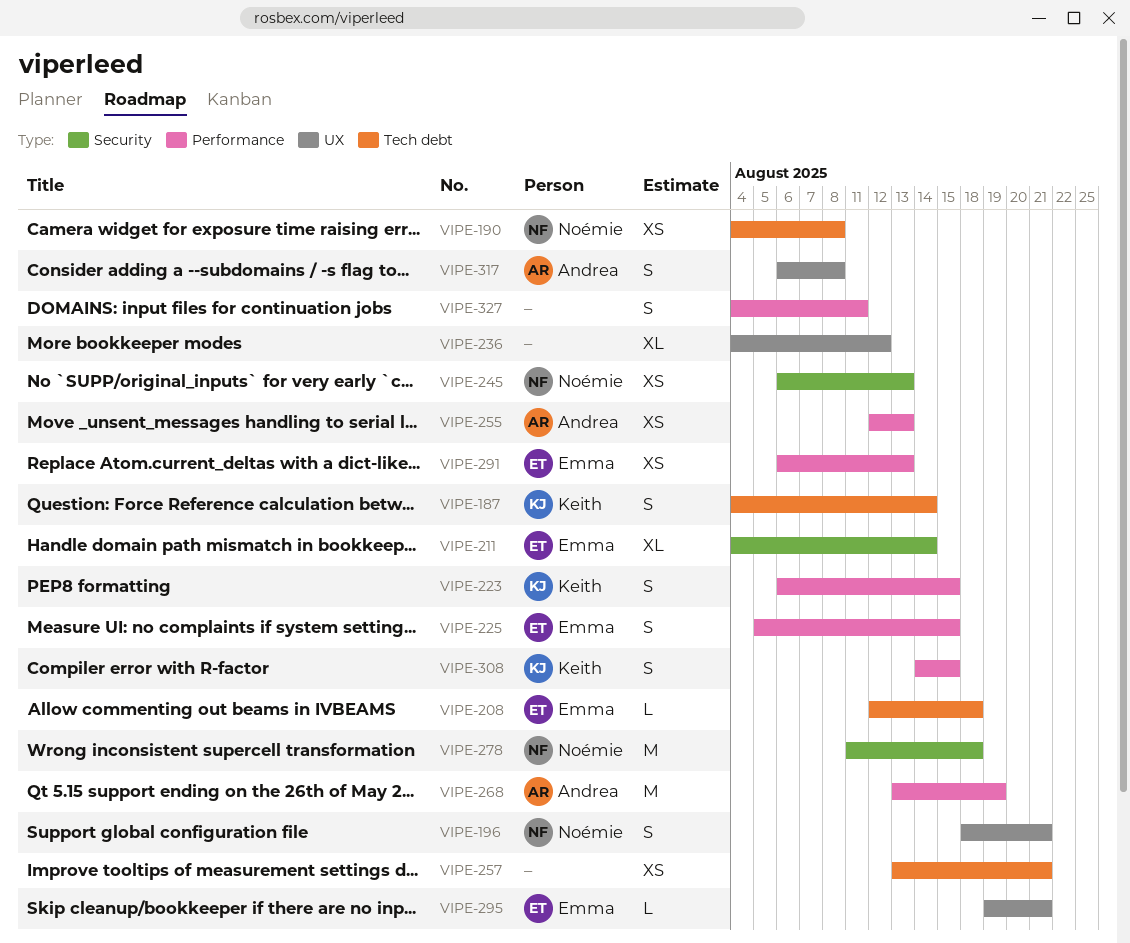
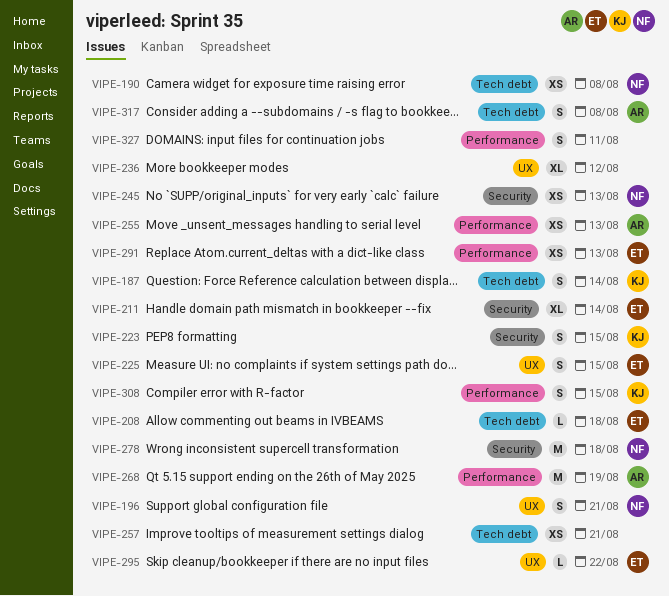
VIPE-223, label: Performance -> Security
VIPE-225, label: Performance -> UX
VIPE-295, due: Aug 21 -> Aug 22
VIPE-317, label: UX -> Tech debt

